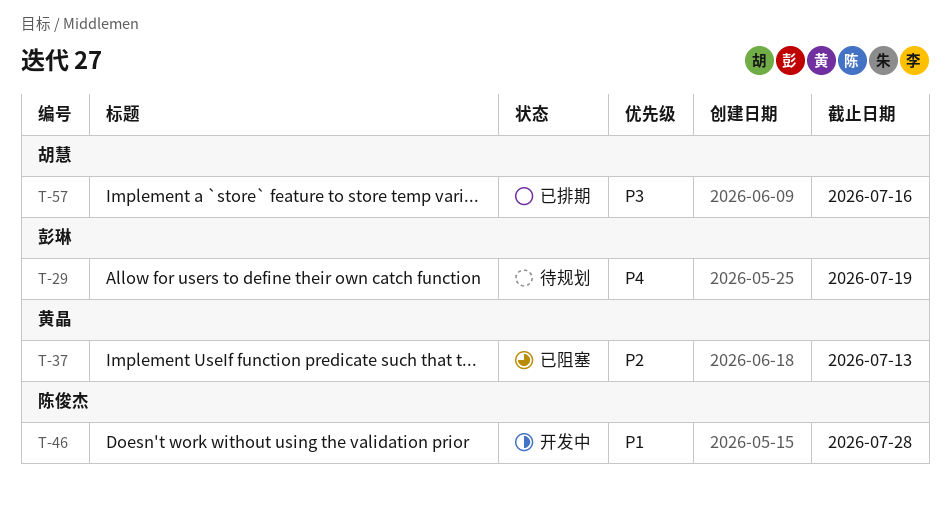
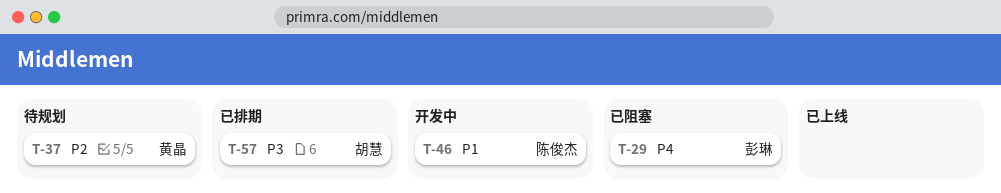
T-29, status: 待规划 -> 已阻塞
T-37, status: 已阻塞 -> 待规划

